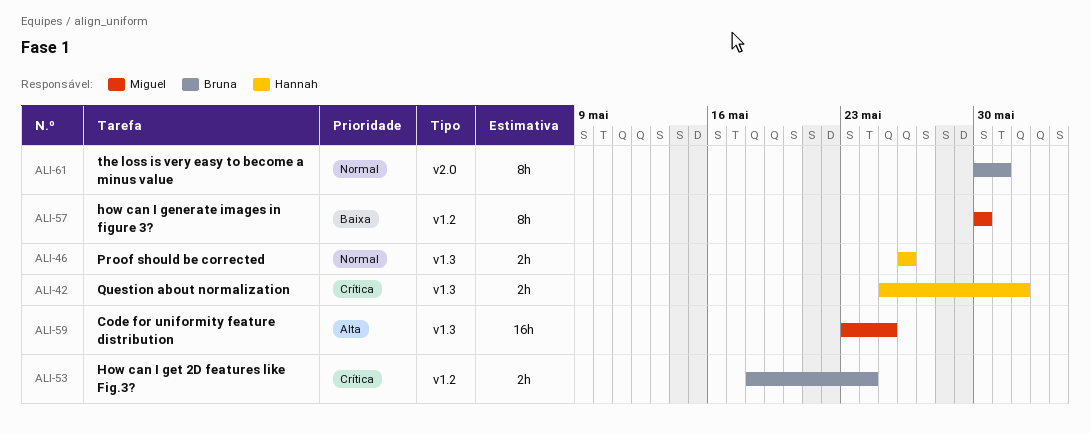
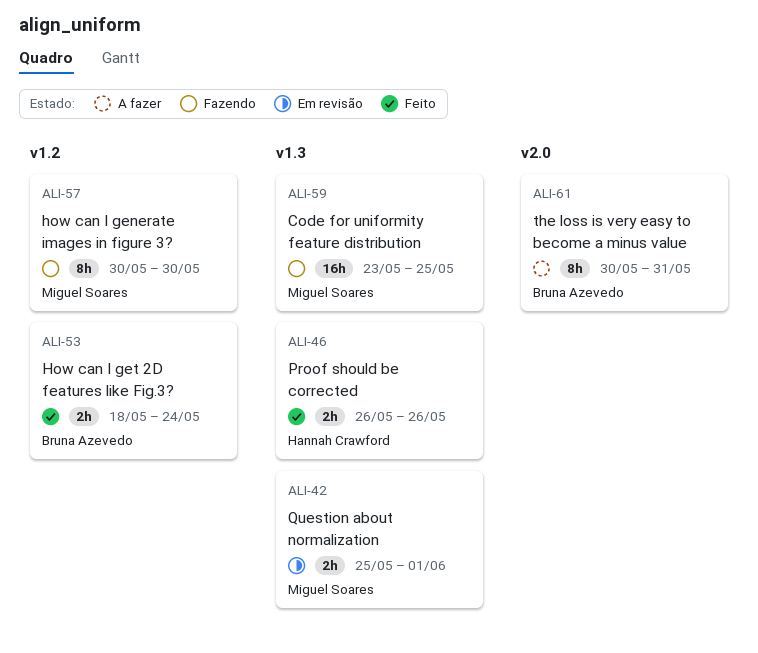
ALI-42, owner: Hannah Crawford -> Miguel Soares

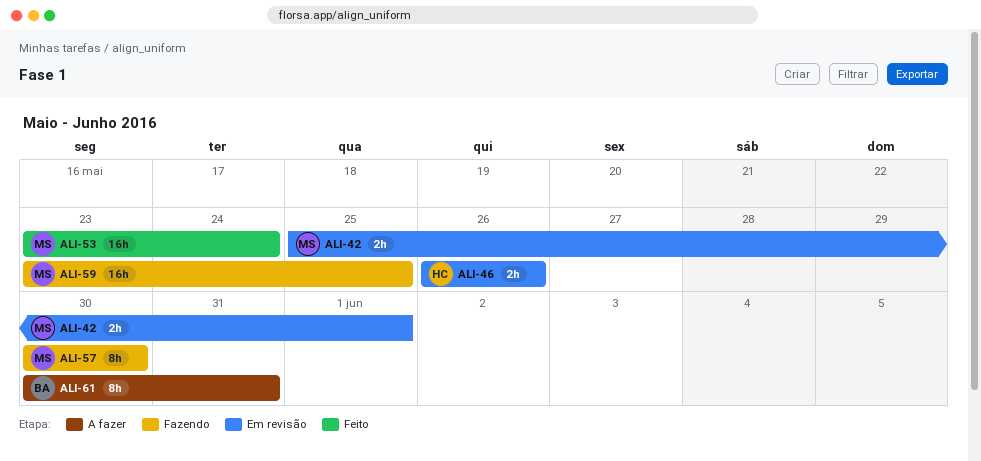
ALI-46, status: Feito -> Em revisão
ALI-53, owner: Bruna Azevedo -> Miguel Soares
ALI-53, estimate: 2h -> 16h
ALI-53, start: May 18 -> May 23

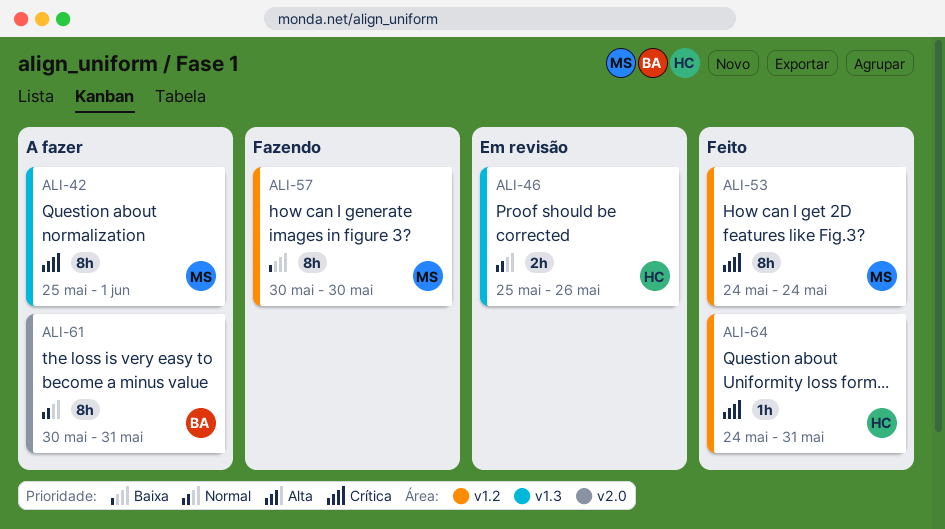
ALI-42, status: Em revisão -> A fazer
ALI-42, estimate: 2h -> 8h
ALI-46, start: May 26 -> May 25
ALI-53, estimate: 16h -> 8h
ALI-53, start: May 23 -> May 24
ALI-59: present -> none
ALI-64: none -> present

